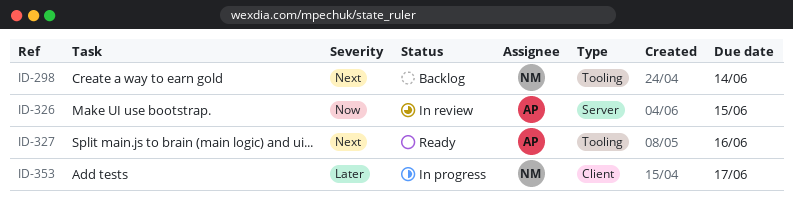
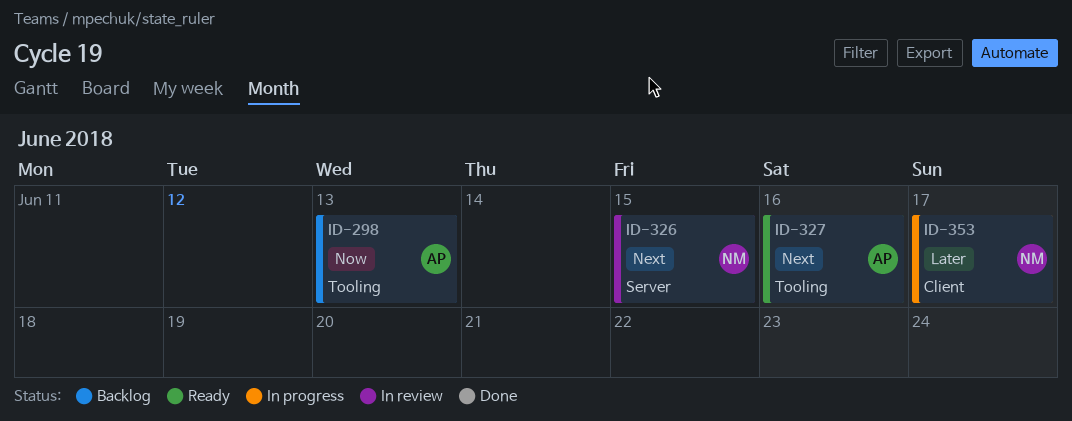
ID-298, owner: NM -> AP
ID-298, priority: Next -> Now
ID-298, due: Jun 14 -> Jun 13
ID-326, owner: AP -> NM
ID-326, priority: Now -> Next

